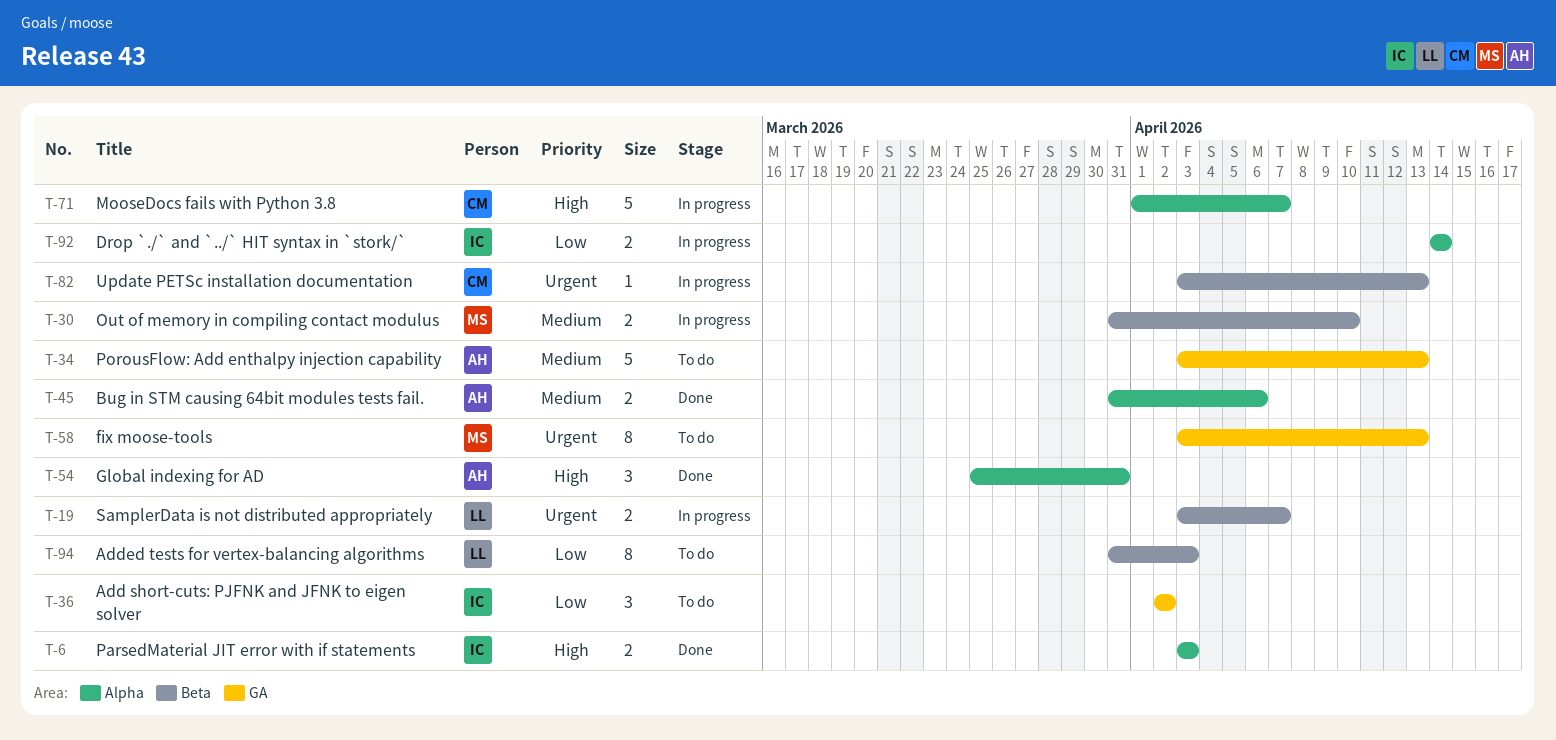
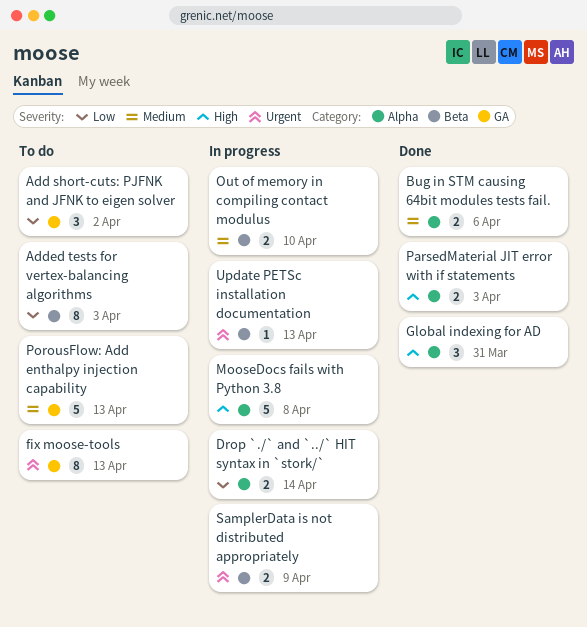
MooseDocs fails with Python 3.8, due: Apr 7 -> Apr 8
SamplerData is not distributed appropriately, due: Apr 7 -> Apr 9

